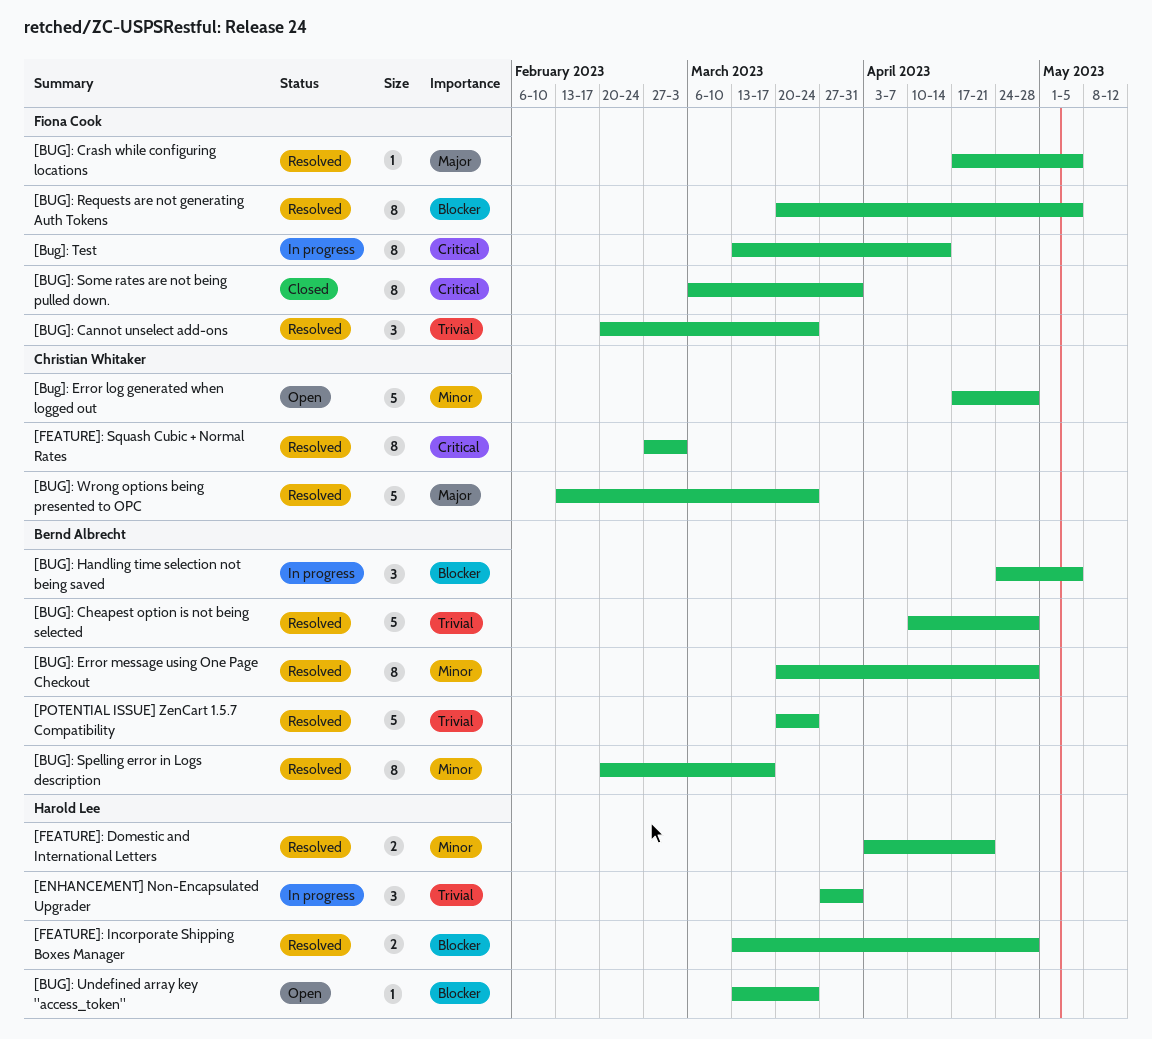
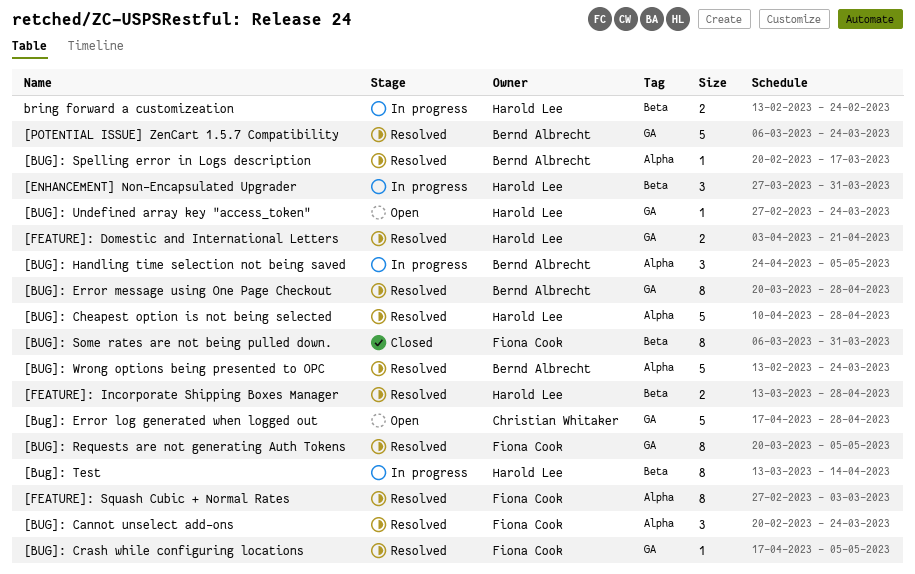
[BUG]: Cheapest option is not being selected, owner: Bernd Albrecht -> Harold Lee
[BUG]: Spelling error in Logs description, estimate: 8 -> 1
[Bug]: Test, owner: Fiona Cook -> Harold Lee
[BUG]: Undefined array key "access_token", start: Mar 13 -> Feb 27
[BUG]: Wrong options being presented to OPC, owner: Christian Whitaker -> Bernd Albrecht
[FEATURE]: Squash Cubic + Normal Rates, owner: Christian Whitaker -> Fiona Cook
[POTENTIAL ISSUE] ZenCart 1.5.7 Compatibility, start: Mar 20 -> Mar 6
bring forward a customizeation: none -> present

